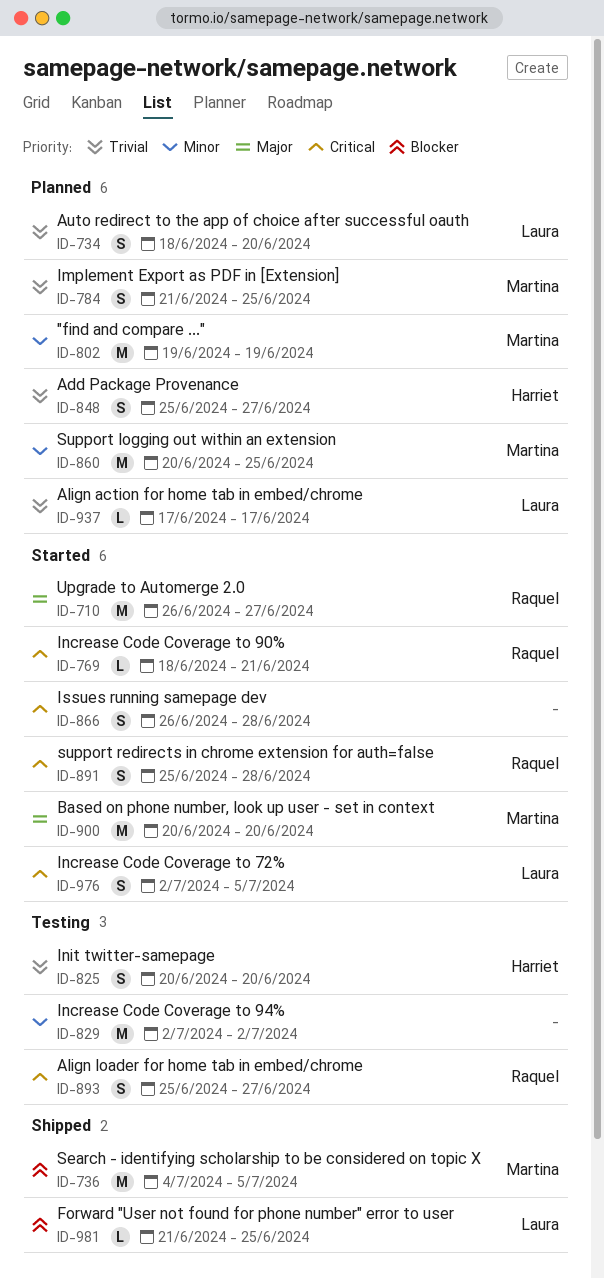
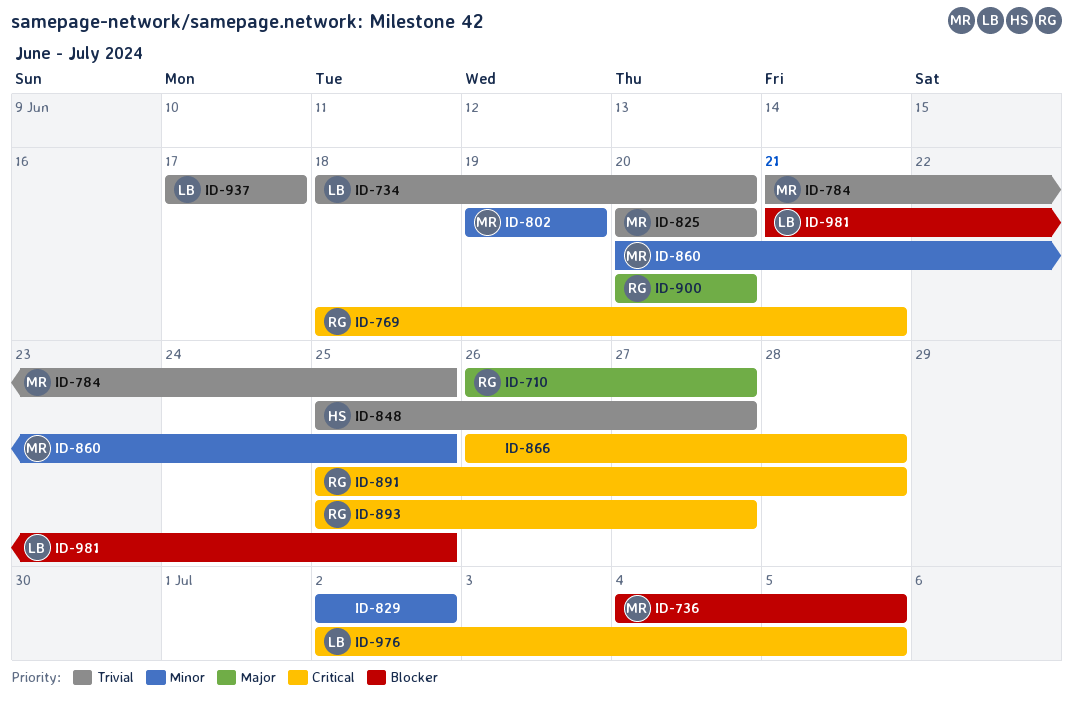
ID-825, owner: Harriet -> Martina
ID-900, owner: Martina -> Raquel

